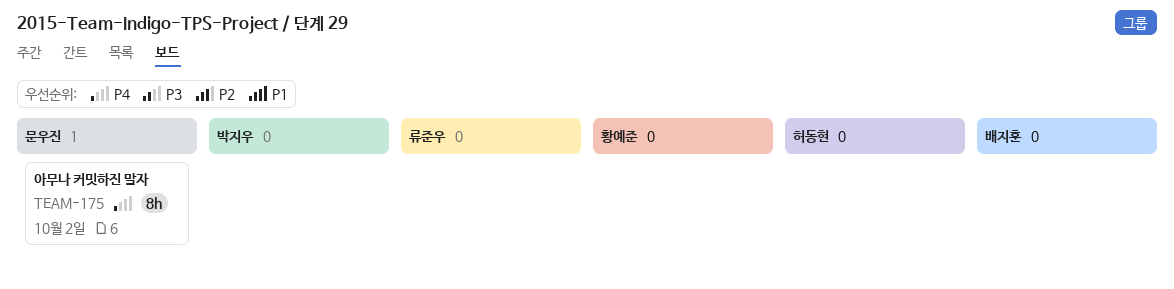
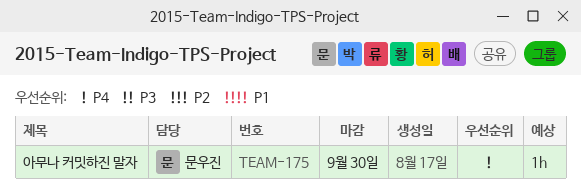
TEAM-175, estimate: 8h -> 1h
TEAM-175, due: Oct 2 -> Sep 30

